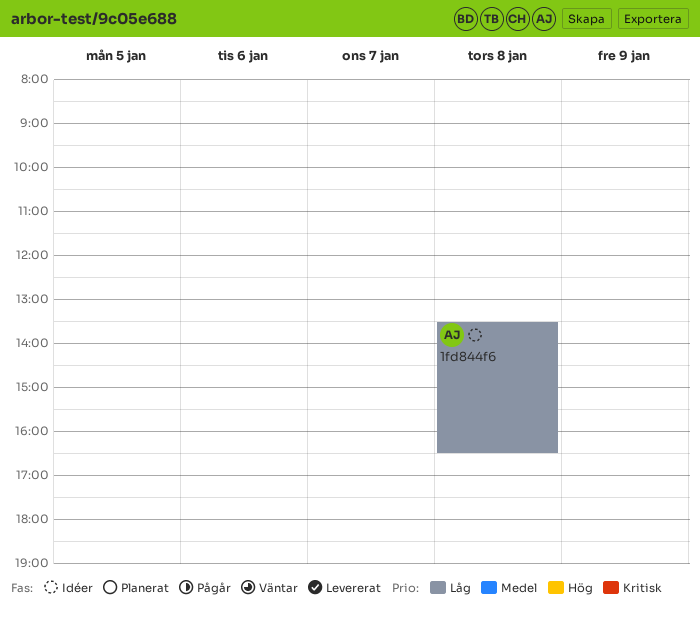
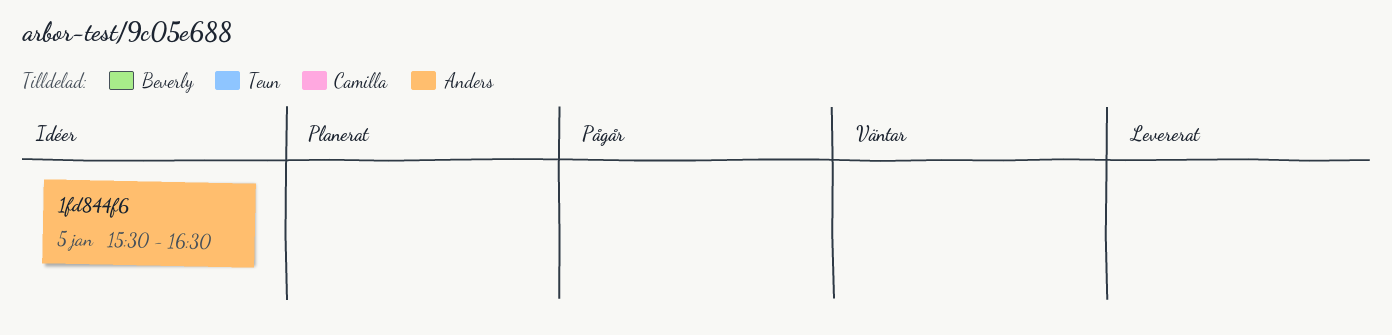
1fd844f6, day: Jan 8 -> Jan 5
1fd844f6, begins: 13:30 -> 15:30

